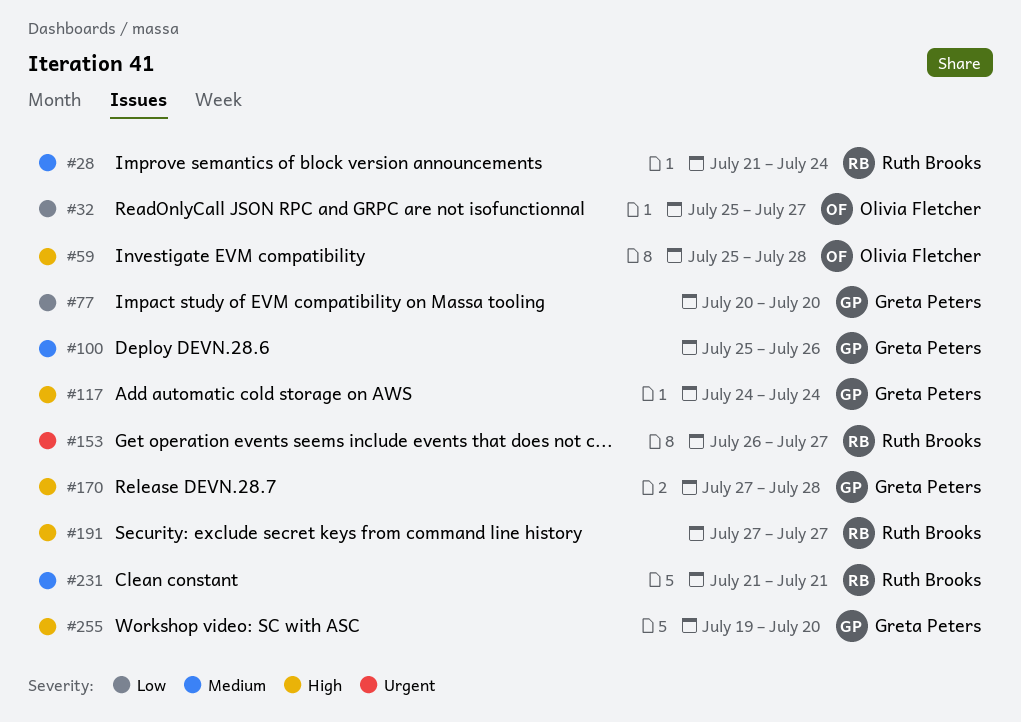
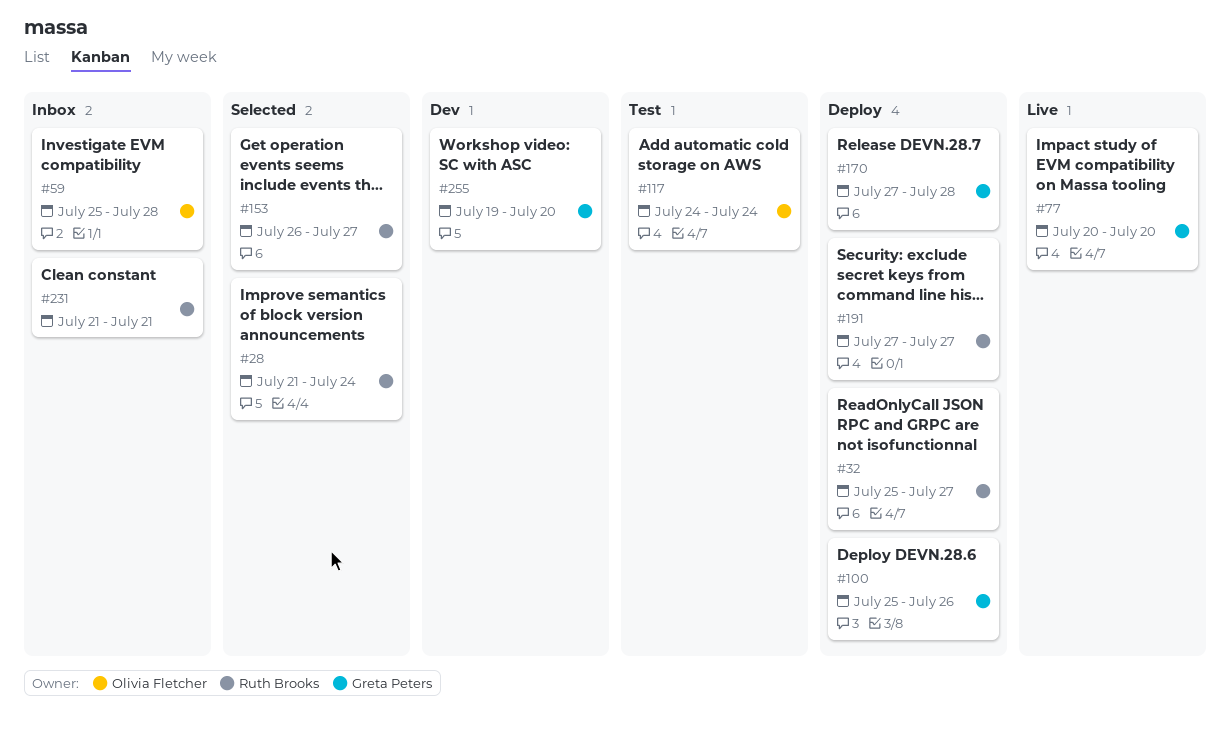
#32, owner: Olivia Fletcher -> Ruth Brooks
#117, owner: Greta Peters -> Olivia Fletcher

